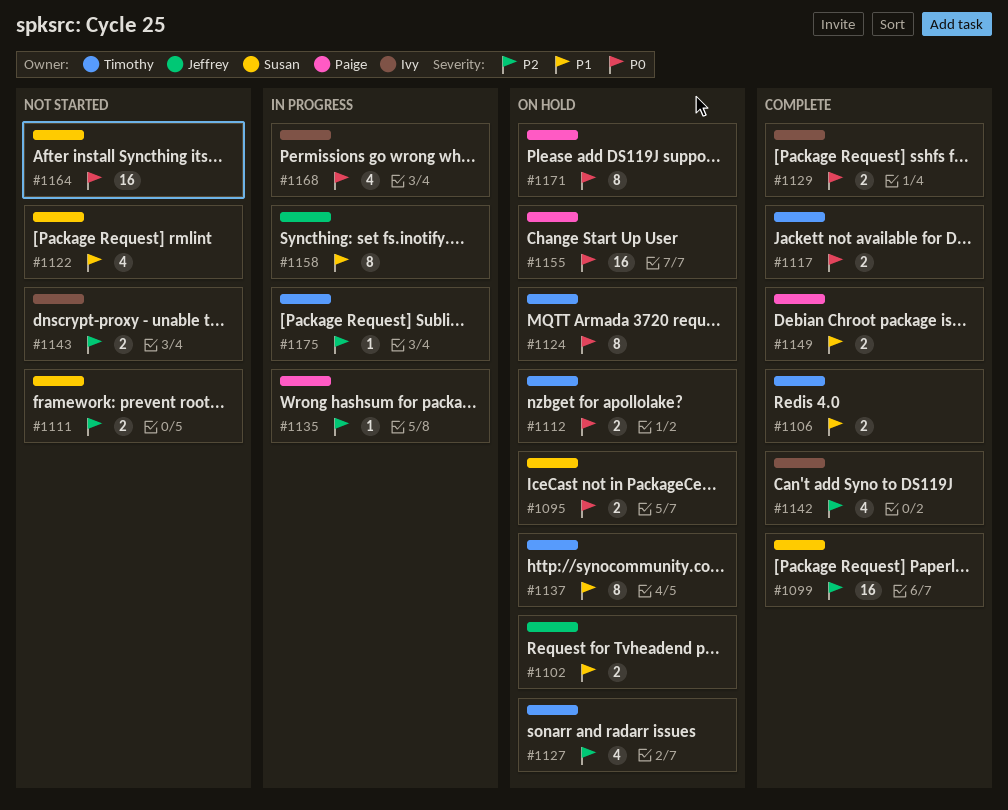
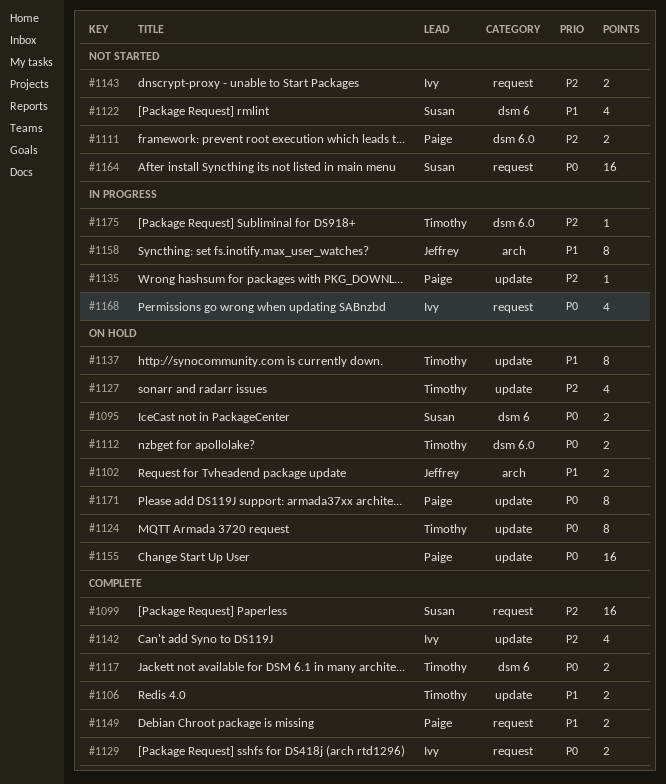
#1111, owner: Susan -> Paige

